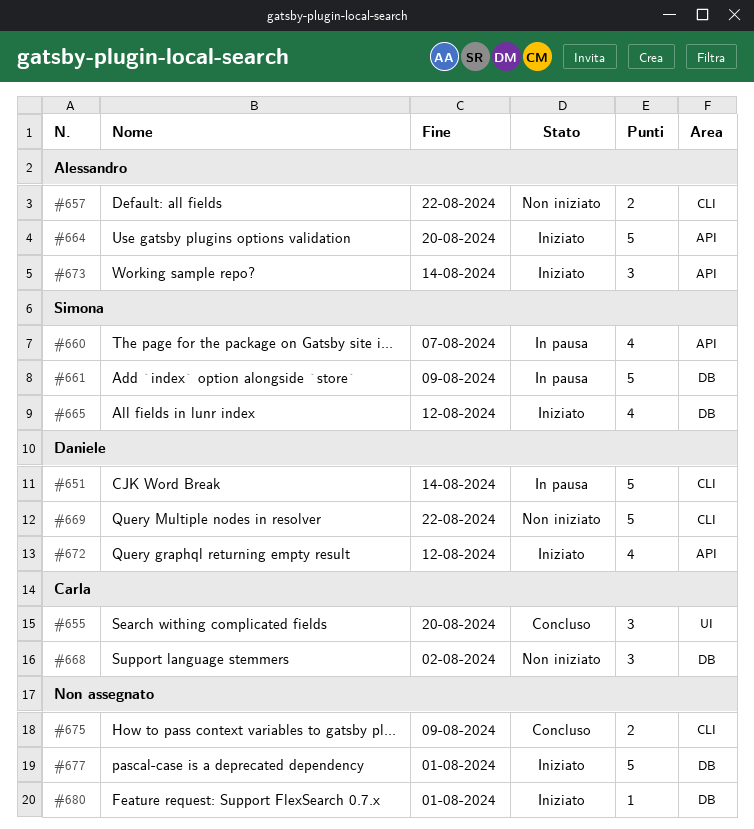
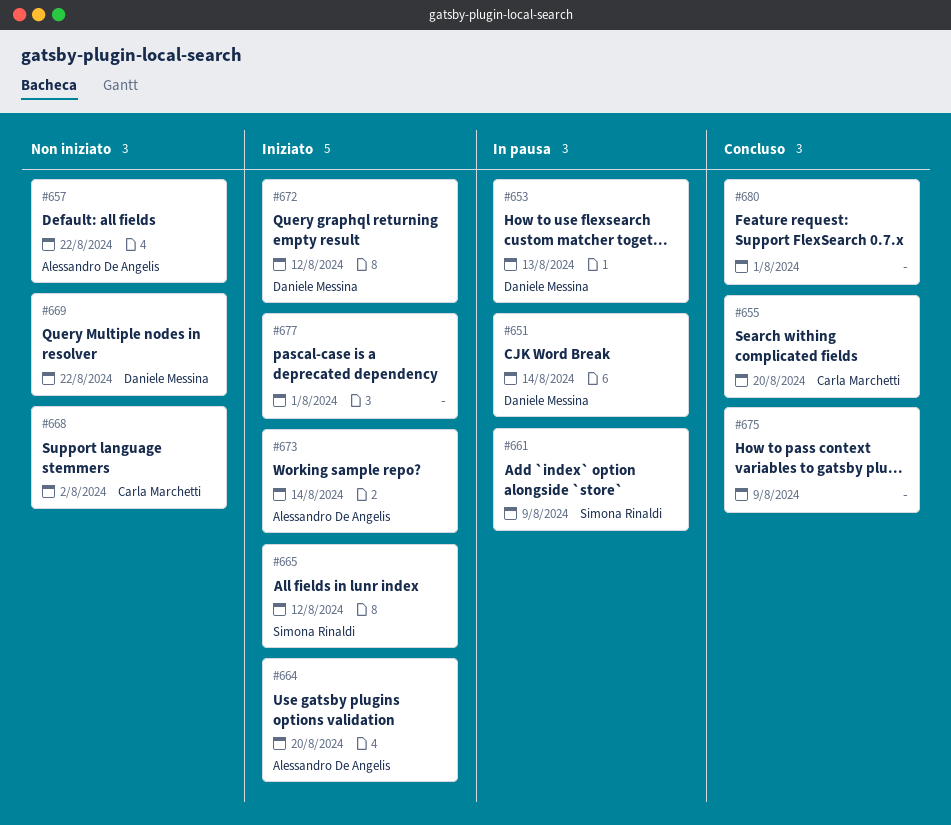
#653: none -> present
#660: present -> none
#680, status: Iniziato -> Concluso

